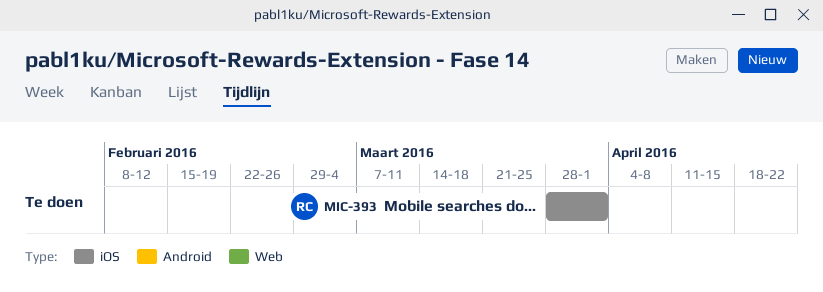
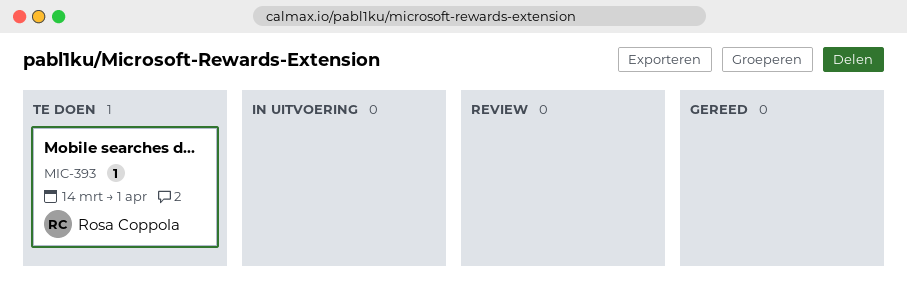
MIC-393, start: Mar 28 -> Mar 14

